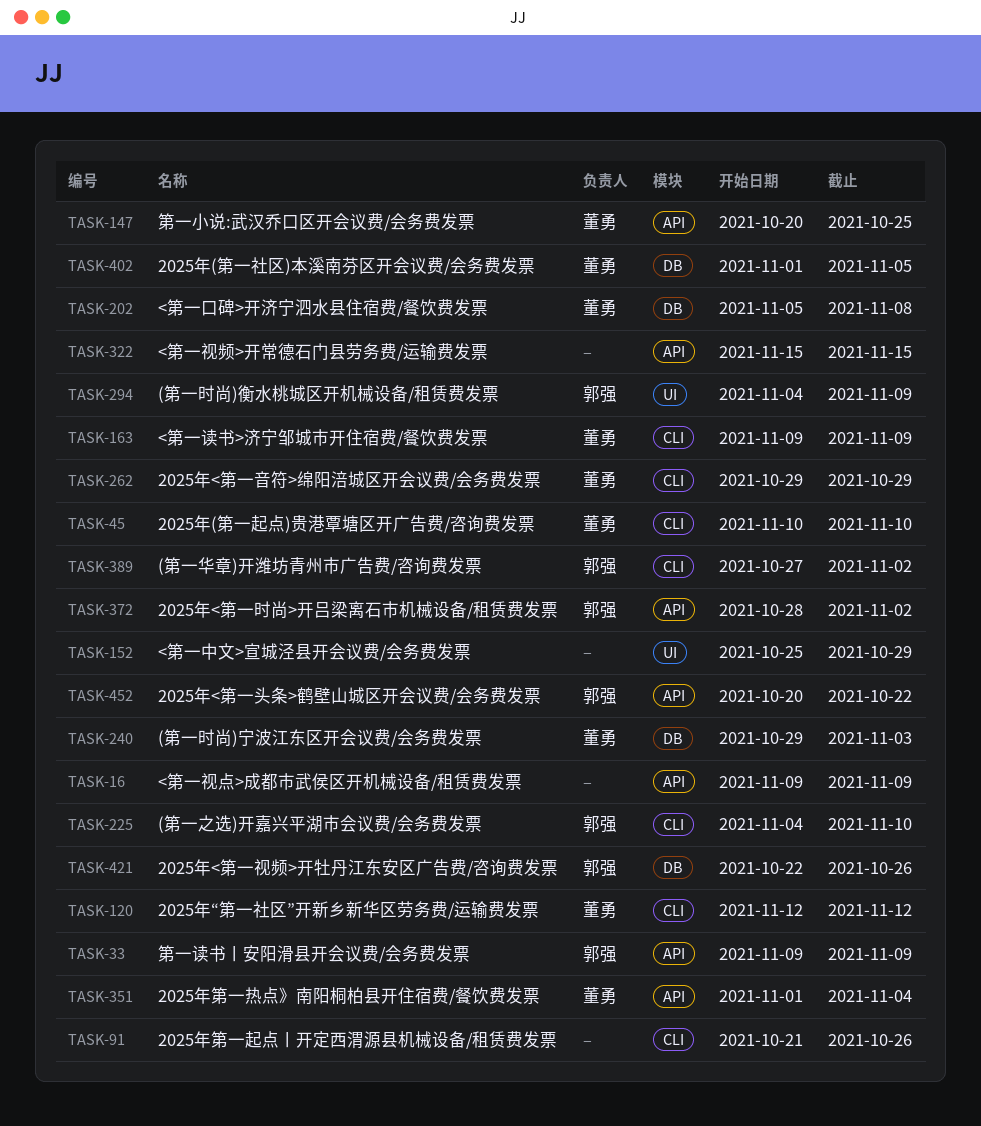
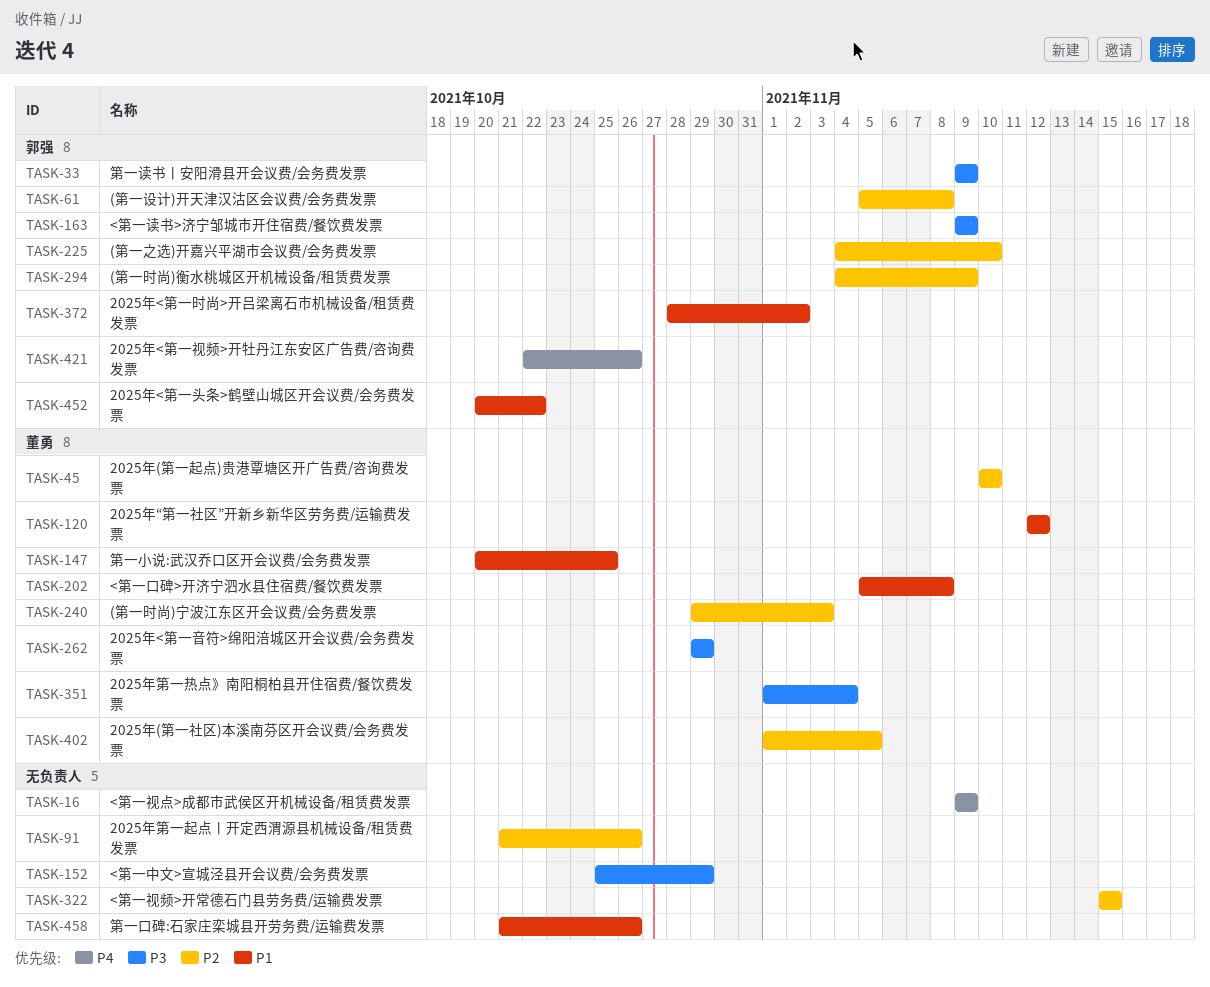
TASK-61: none -> present
TASK-163, owner: 董勇 -> 郭强
TASK-389: present -> none
TASK-458: none -> present

